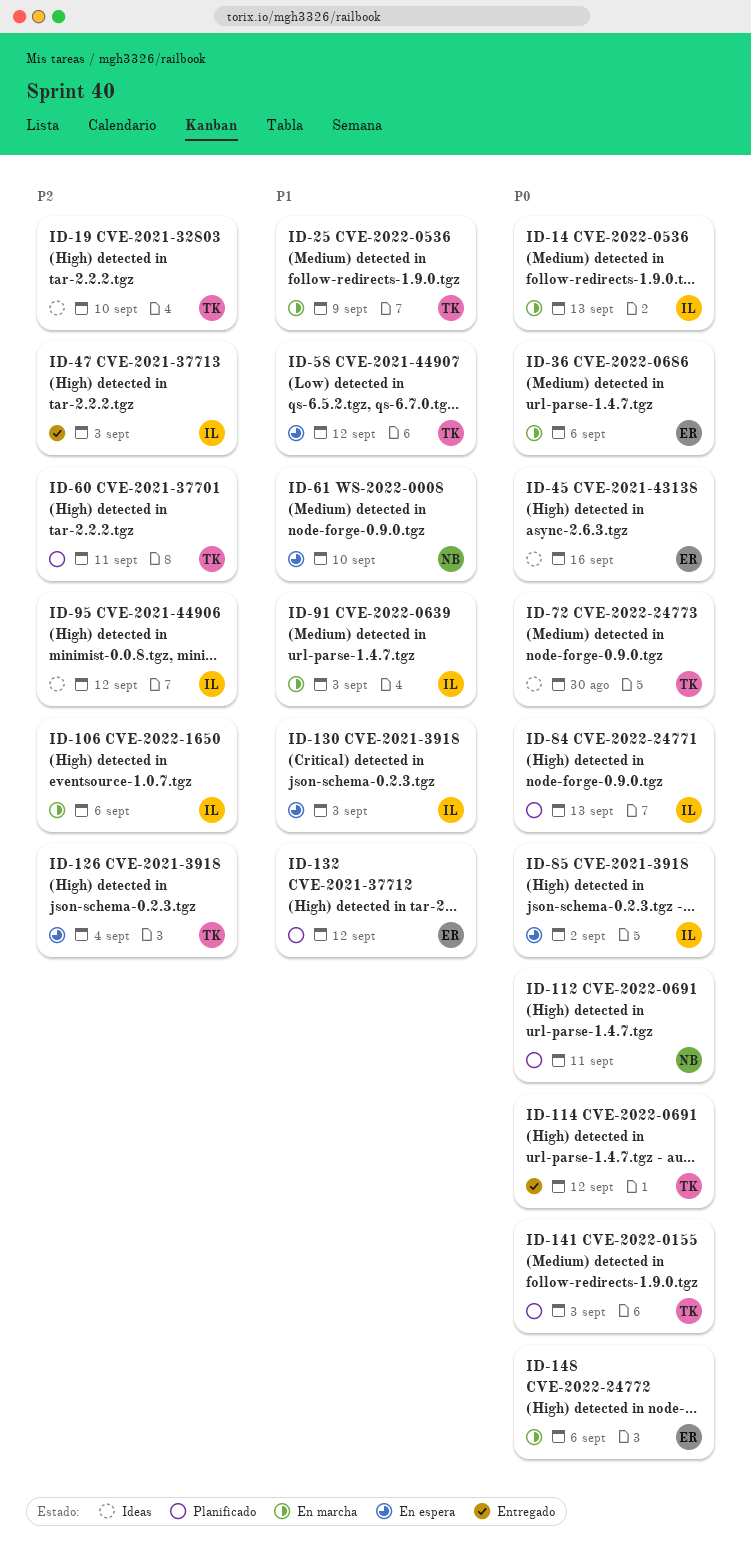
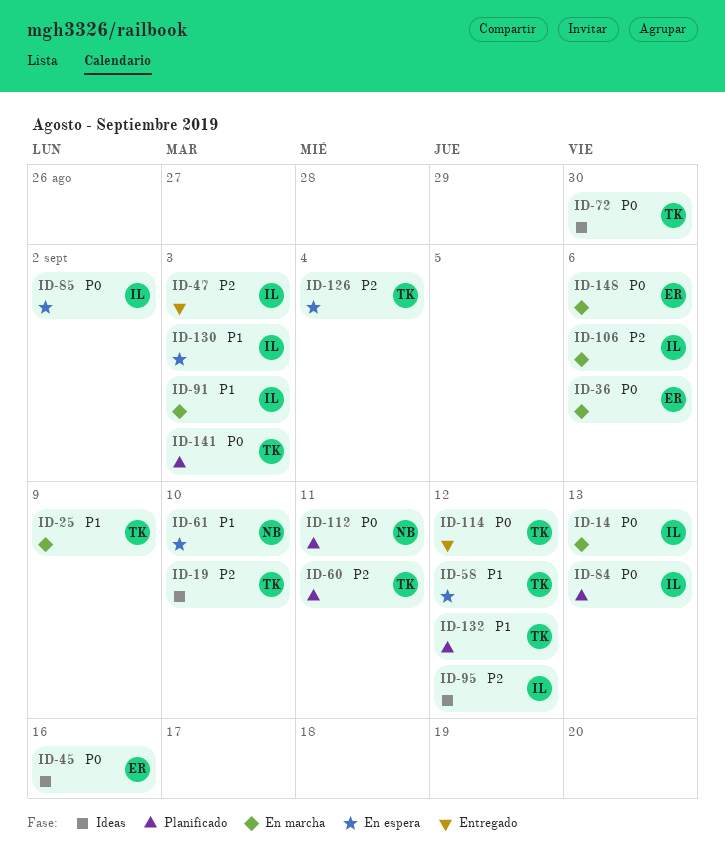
ID-132, owner: ER -> TK

